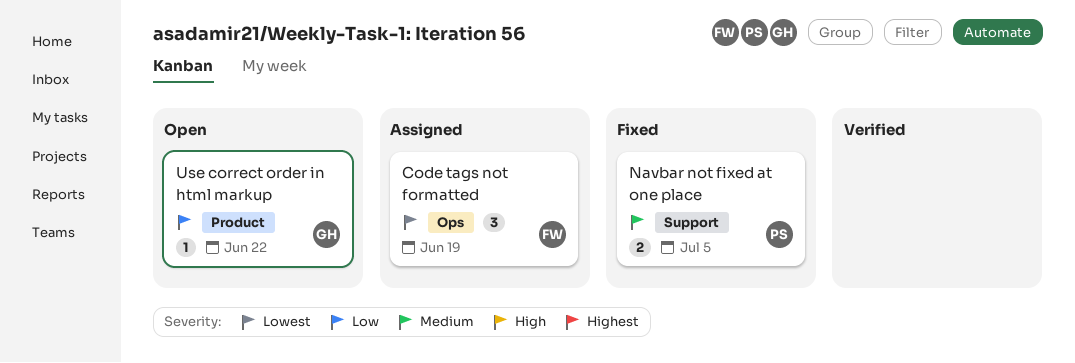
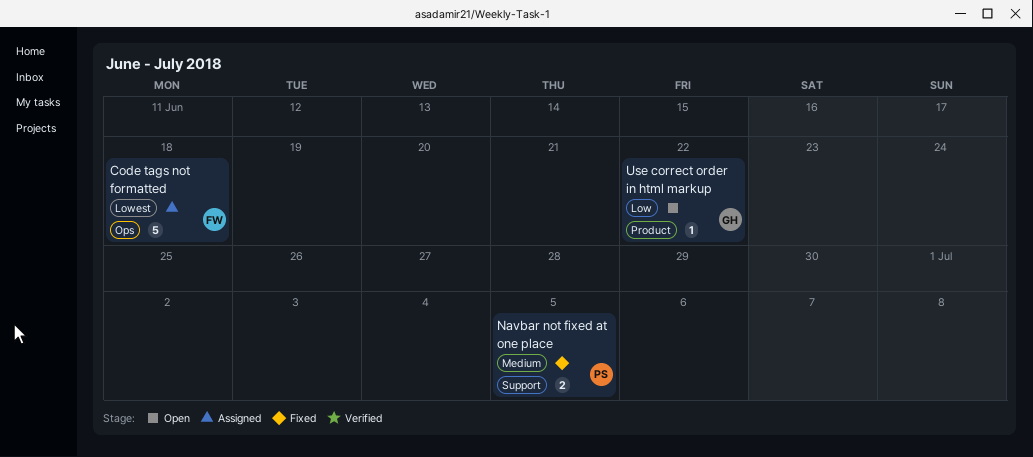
Code tags not formatted, estimate: 3 -> 5
Code tags not formatted, due: Jun 19 -> Jun 18

